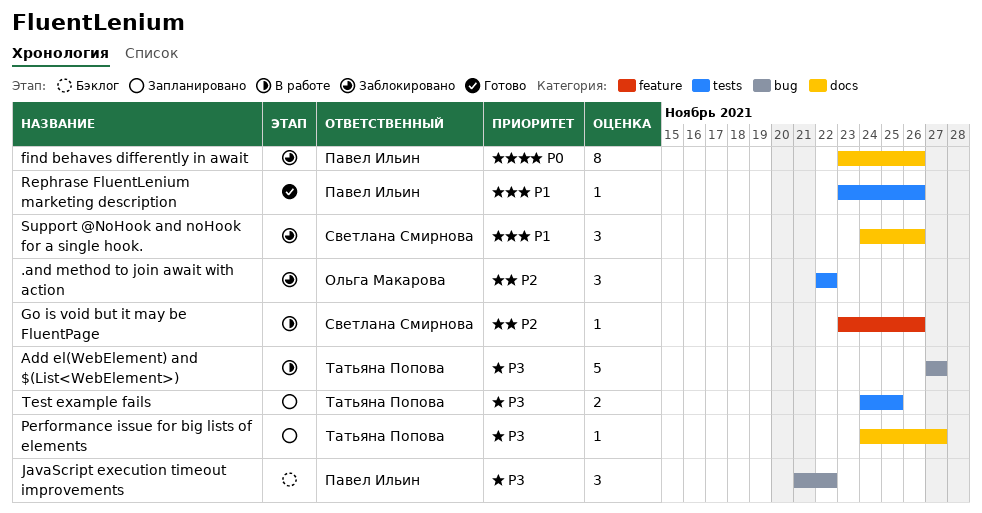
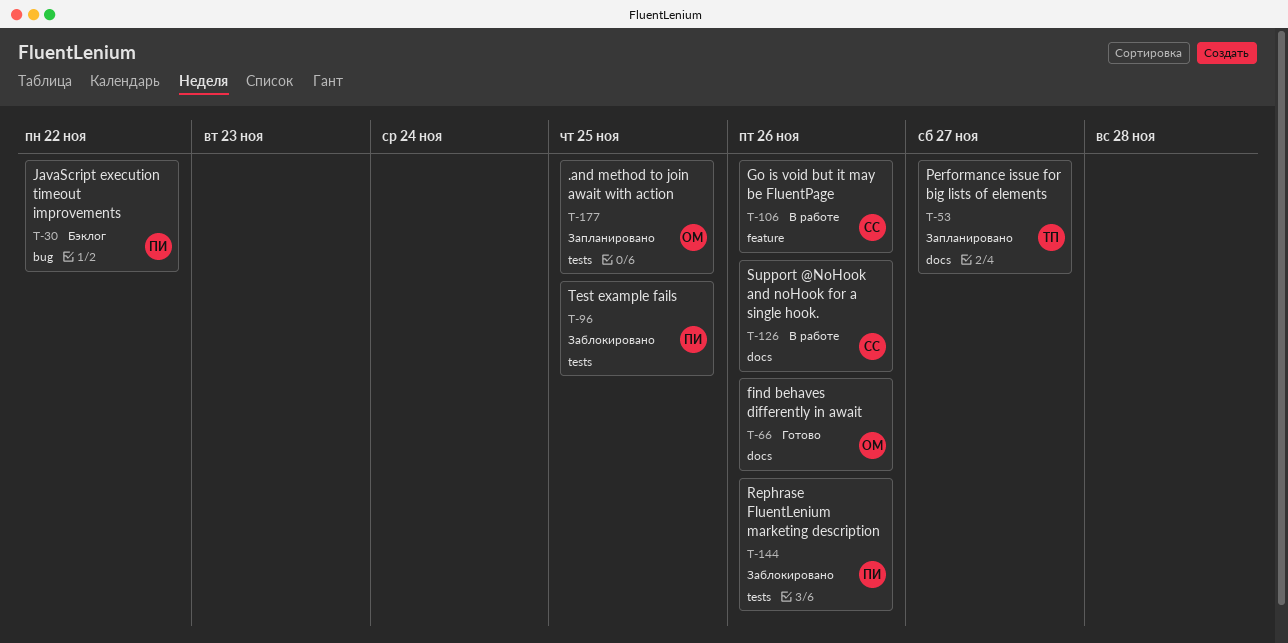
.and method to join await with action, status: Заблокировано -> Запланировано
.and method to join await with action, due: Nov 22 -> Nov 25
Add el(WebElement) and $(List<WebElement>): present -> none
find behaves differently in await, status: Заблокировано -> Готово
find behaves differently in await, owner: Павел Ильин -> Ольга Макарова
Rephrase FluentLenium marketing description, status: Готово -> Заблокировано
Support @NoHook and noHook for a single hook., status: Заблокировано -> В работе
Test example fails, status: Запланировано -> Заблокировано
Test example fails, owner: Татьяна Попова -> Павел Ильин

